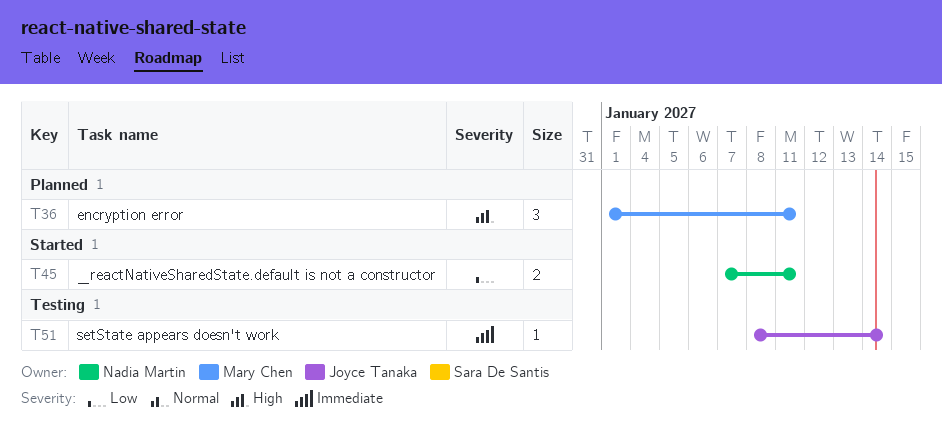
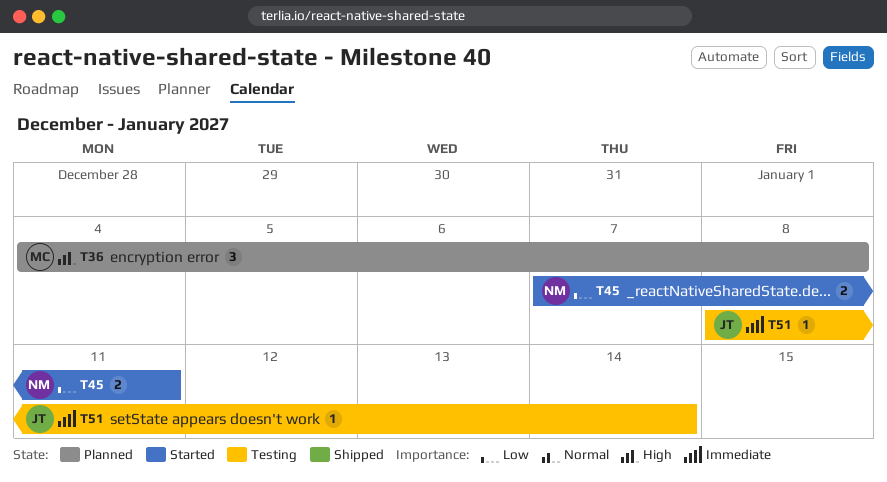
T36, start: Jan 1 -> Jan 4
T36, due: Jan 11 -> Jan 8

